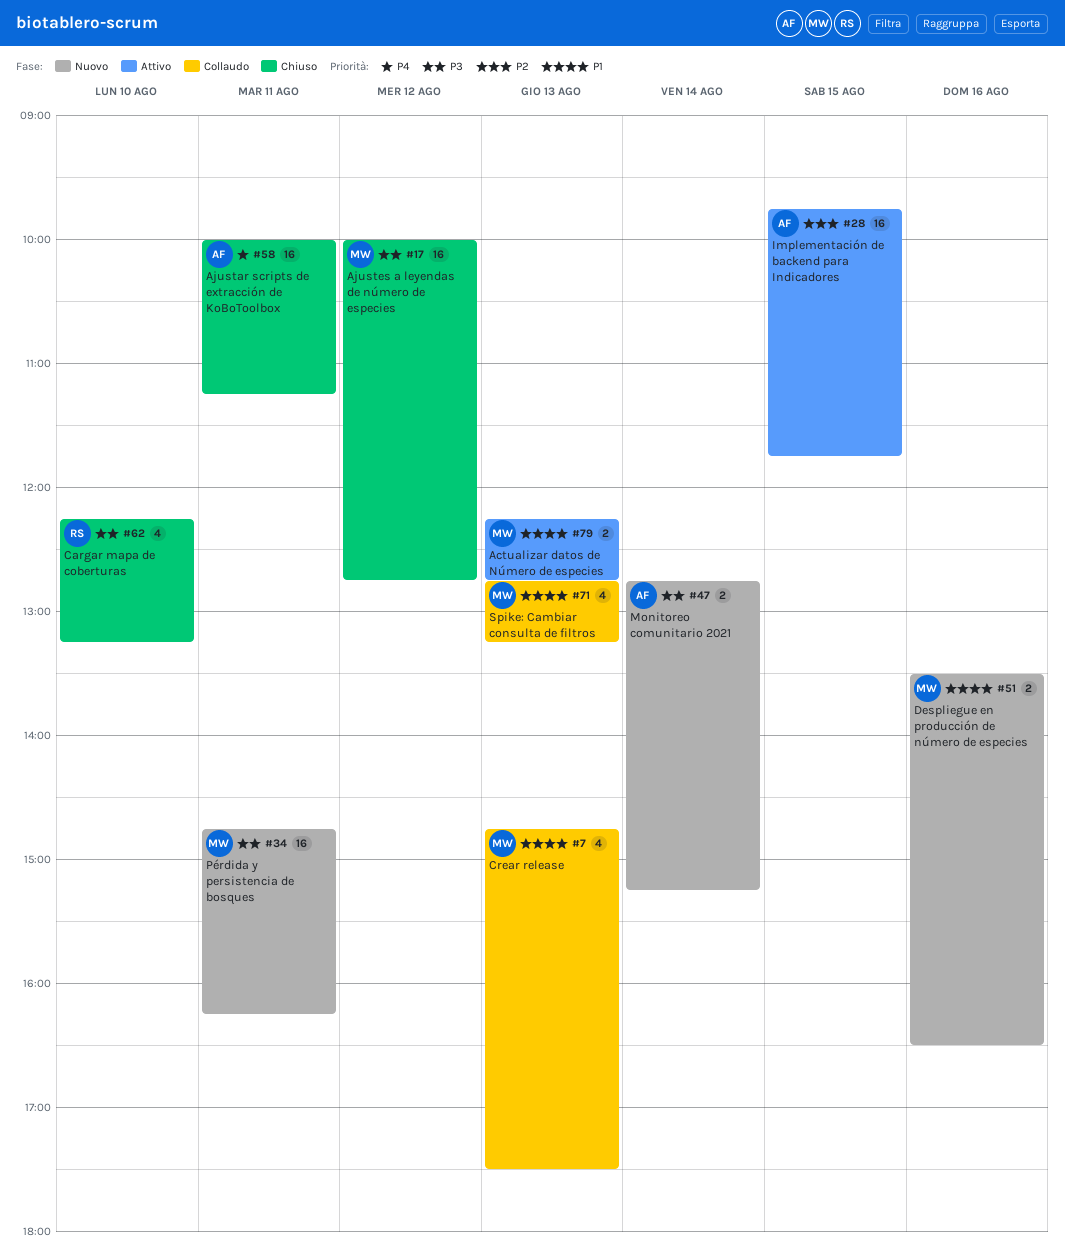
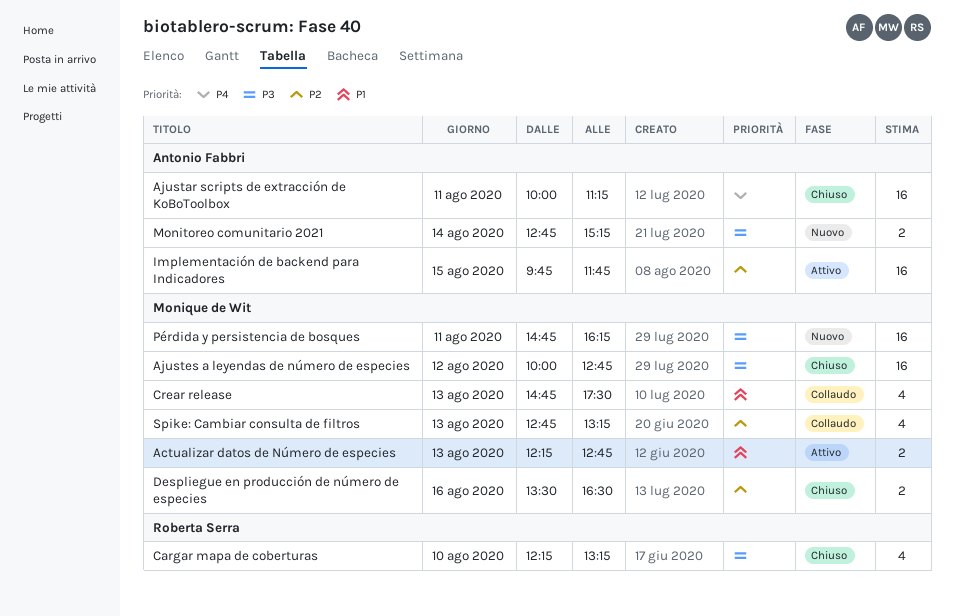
Despliegue en producción de número de especies, status: Nuovo -> Chiuso
Despliegue en producción de número de especies, priority: P1 -> P2
Spike: Cambiar consulta de filtros, priority: P1 -> P2

